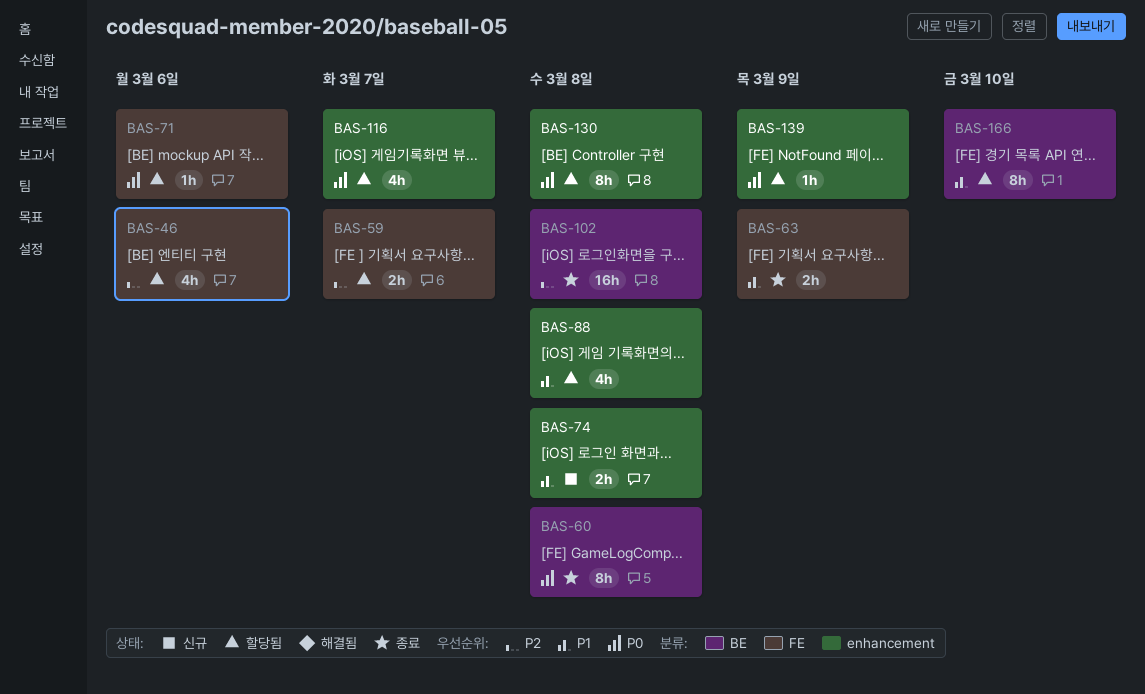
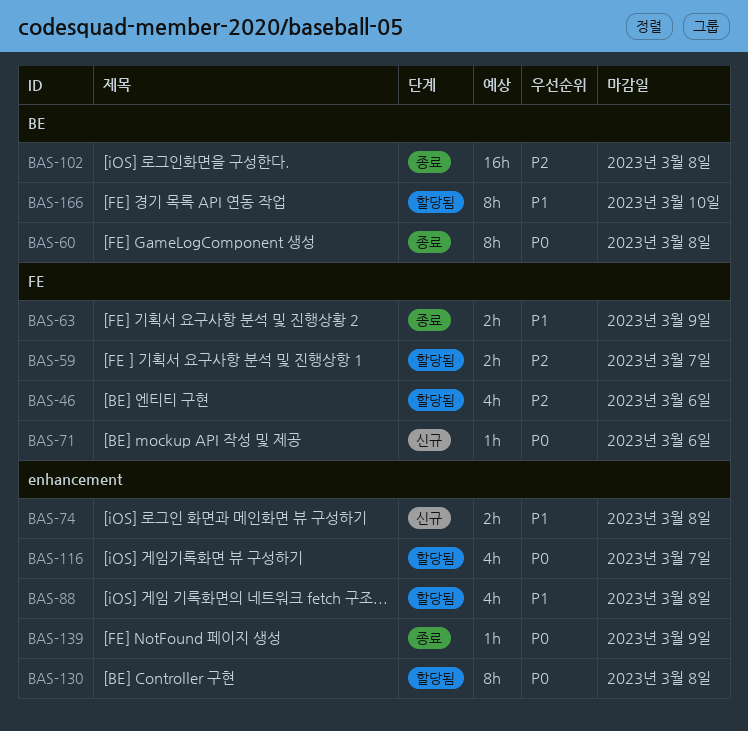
BAS-71, status: 할당됨 -> 신규
BAS-139, status: 할당됨 -> 종료

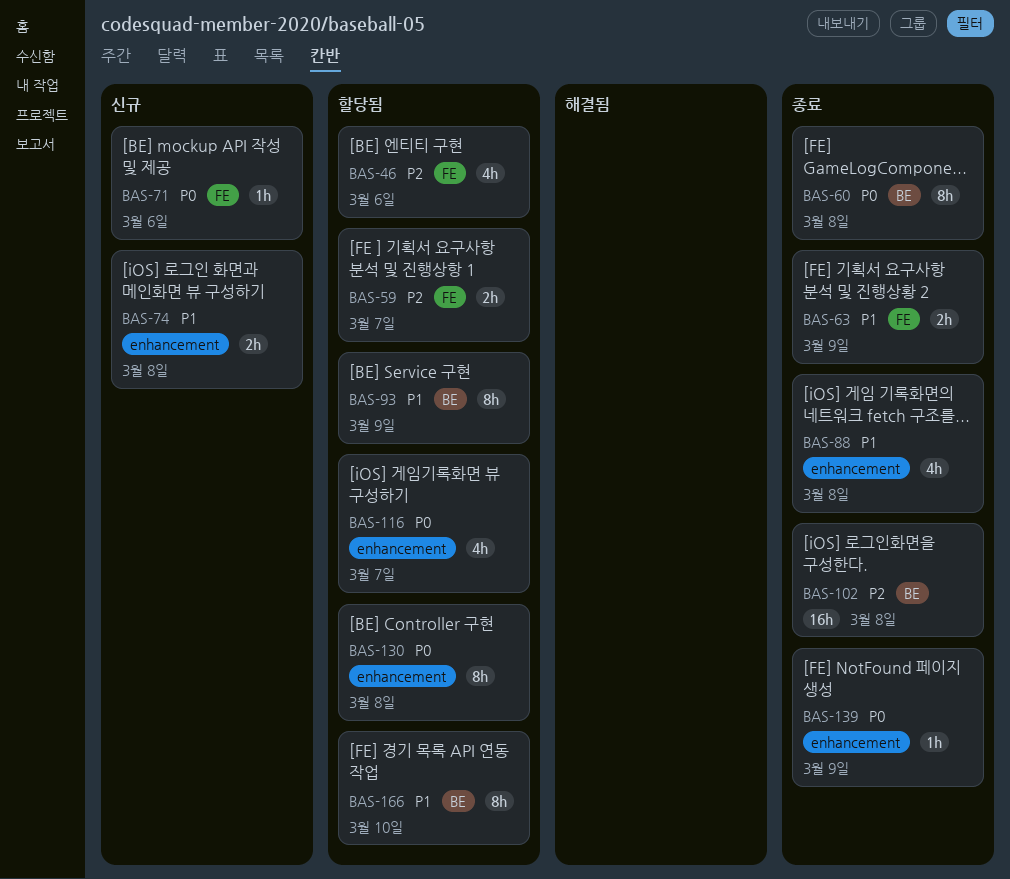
BAS-88, status: 할당됨 -> 종료
BAS-93: none -> present

